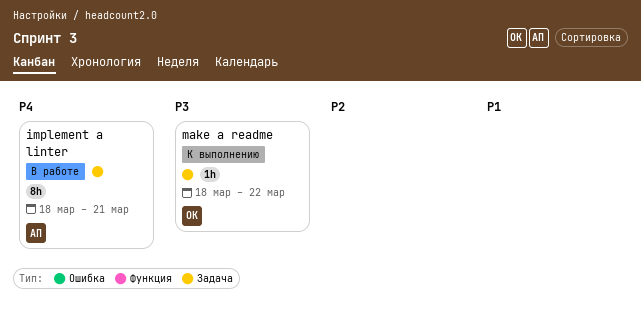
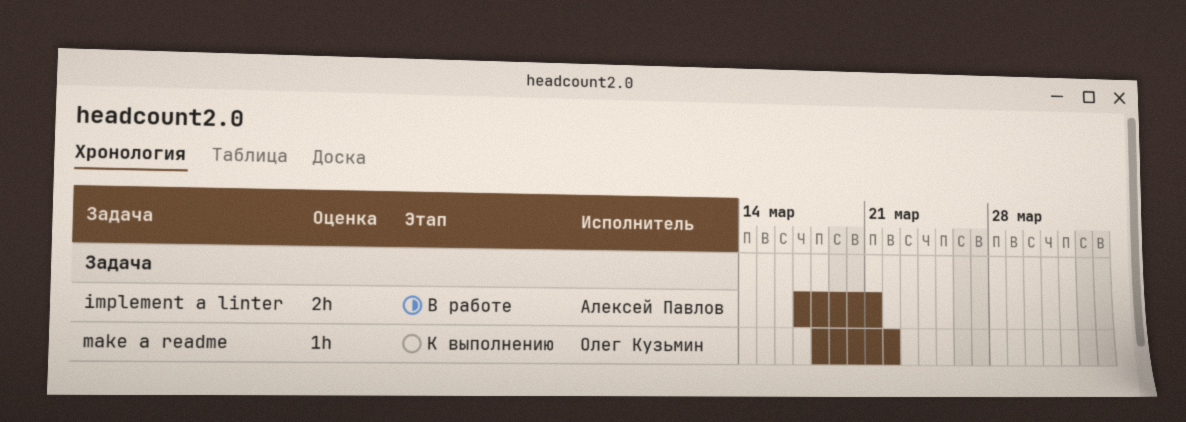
implement a linter, estimate: 8h -> 2h
implement a linter, start: Mar 18 -> Mar 17

